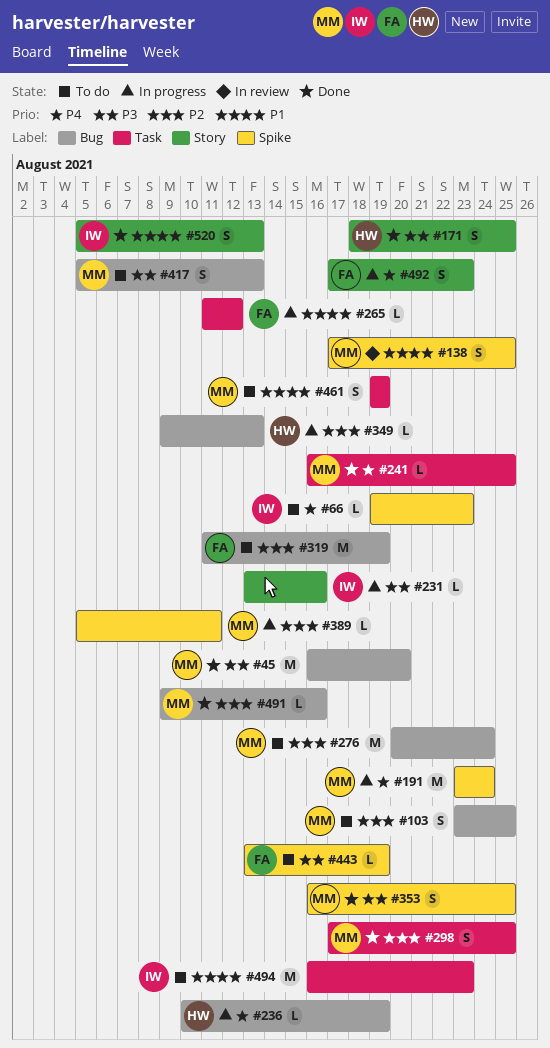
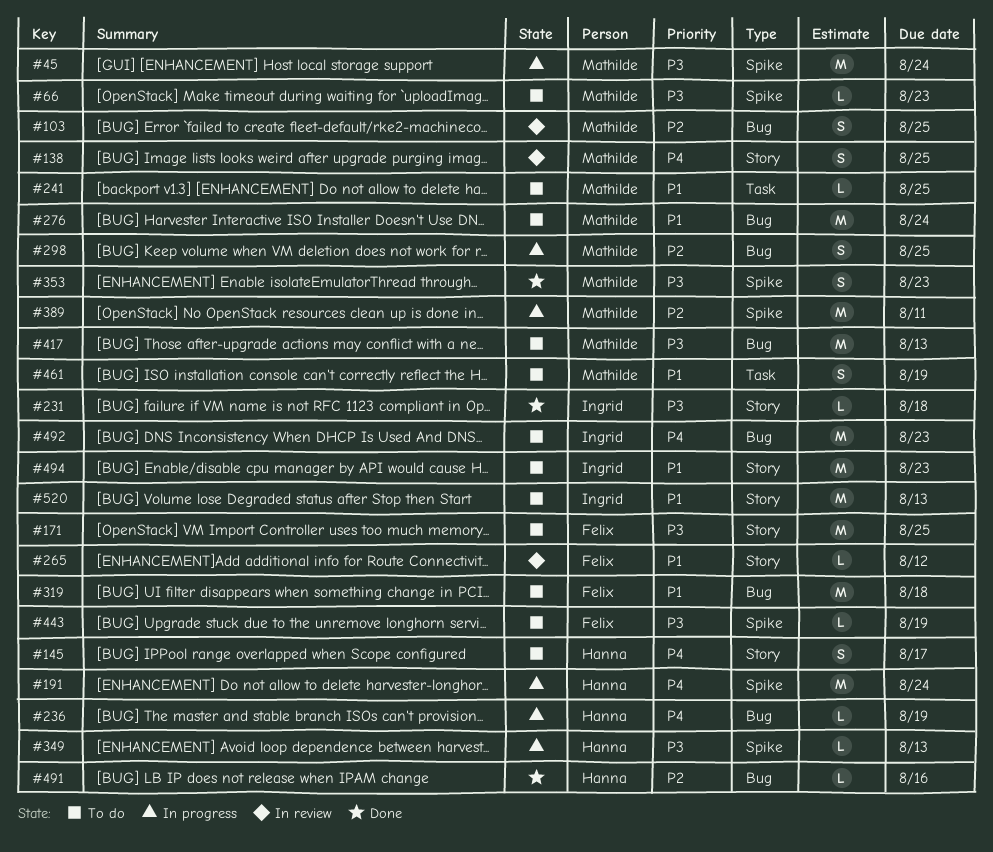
#45, status: Done -> In progress
#45, label: Bug -> Spike
#45, due: Aug 20 -> Aug 24
#66, owner: Ingrid -> Mathilde
#66, priority: P4 -> P3
#103, status: To do -> In review
#138, priority: P1 -> P4
#138, label: Spike -> Story
#145: none -> present
#171, status: Done -> To do
#171, owner: Hanna -> Felix
#171, estimate: S -> M
#191, owner: Mathilde -> Hanna
#231, status: In progress -> Done
#231, due: Aug 16 -> Aug 18
#241, status: Done -> To do
#241, priority: P4 -> P1
#265, status: In progress -> In review
#265, label: Task -> Story
#276, priority: P2 -> P1
#298, status: Done -> In progress
#298, label: Task -> Bug
#319, priority: P2 -> P1
#319, due: Aug 19 -> Aug 18
#349, priority: P2 -> P3
#349, label: Bug -> Spike
#353, due: Aug 25 -> Aug 23
#389, estimate: L -> M
#417, estimate: S -> M
#491, owner: Mathilde -> Hanna
#492, status: In progress -> To do
#492, owner: Felix -> Ingrid
#492, label: Story -> Bug
#492, estimate: S -> M
#494, label: Task -> Story
#520, status: Done -> To do
#520, estimate: S -> M

